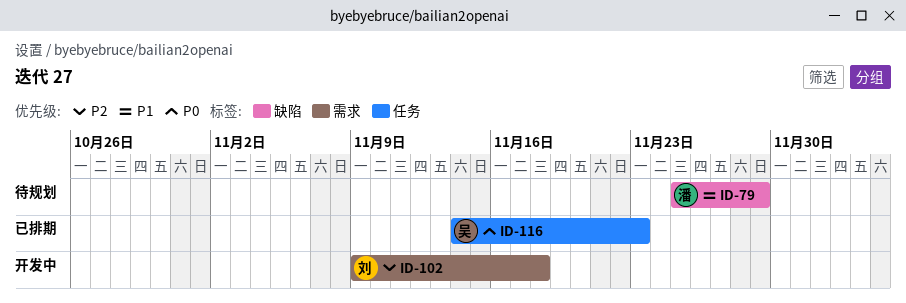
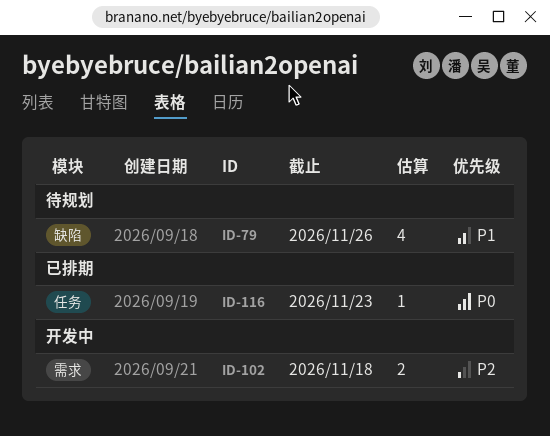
ID-79, due: Nov 29 -> Nov 26

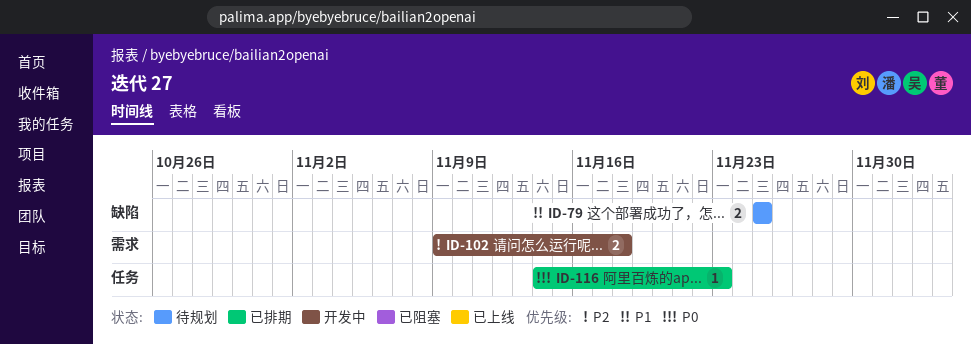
ID-79, estimate: 4 -> 2
ID-79, due: Nov 26 -> Nov 25

